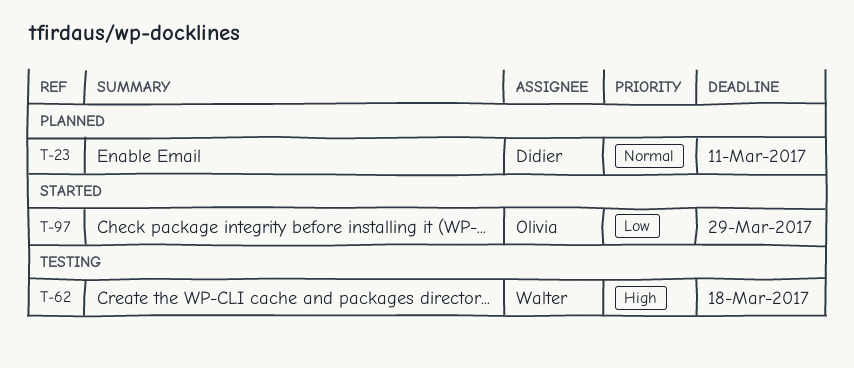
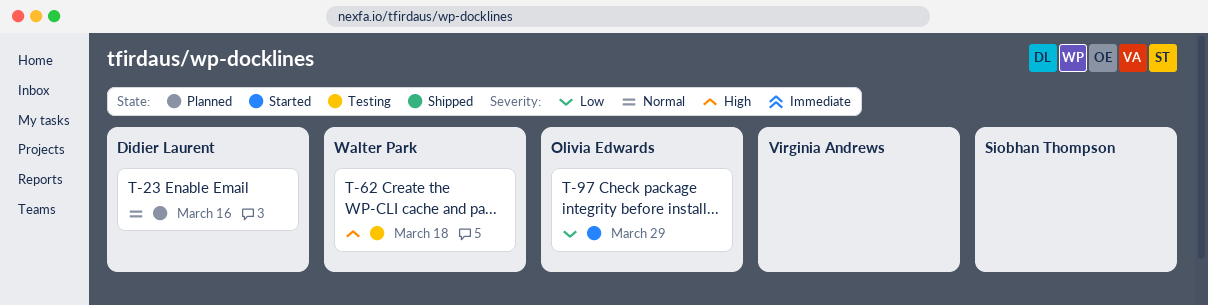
T-23, due: Mar 11 -> Mar 16

